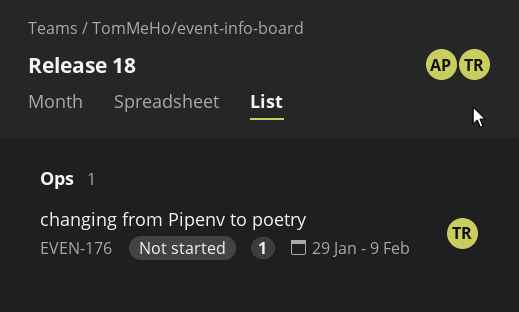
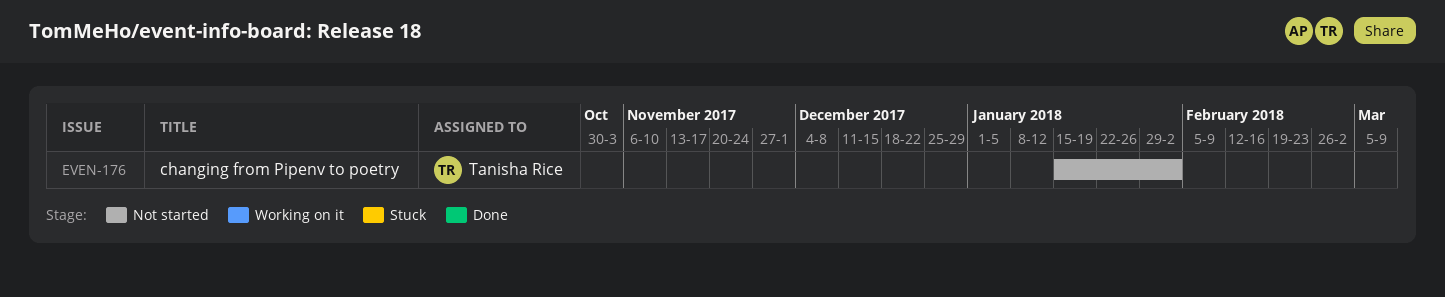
EVEN-176, start: Jan 29 -> Jan 15
EVEN-176, due: Feb 9 -> Feb 2

